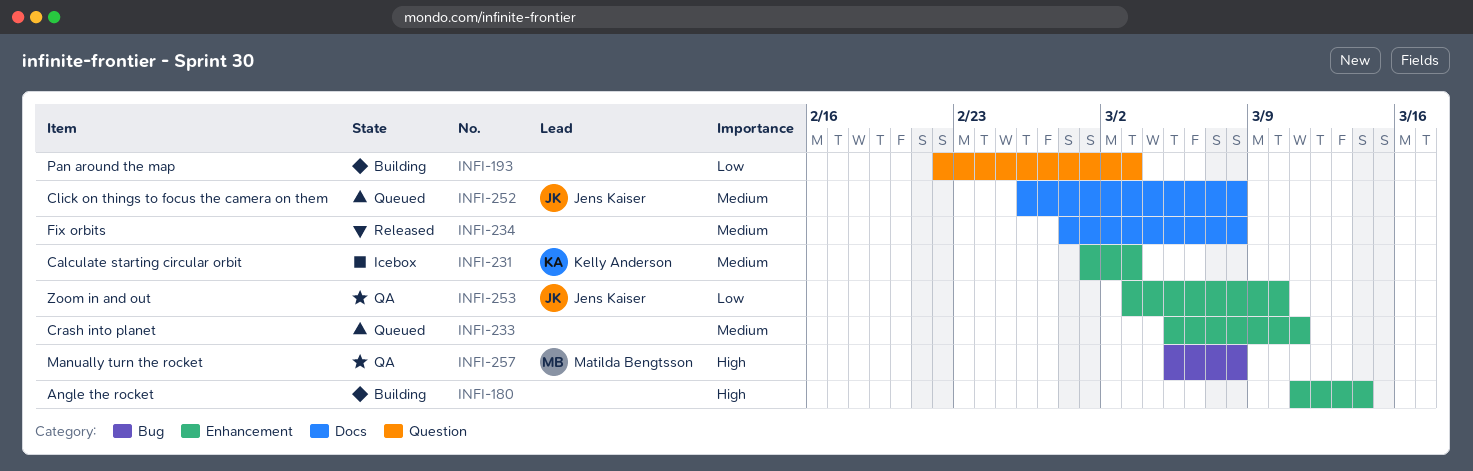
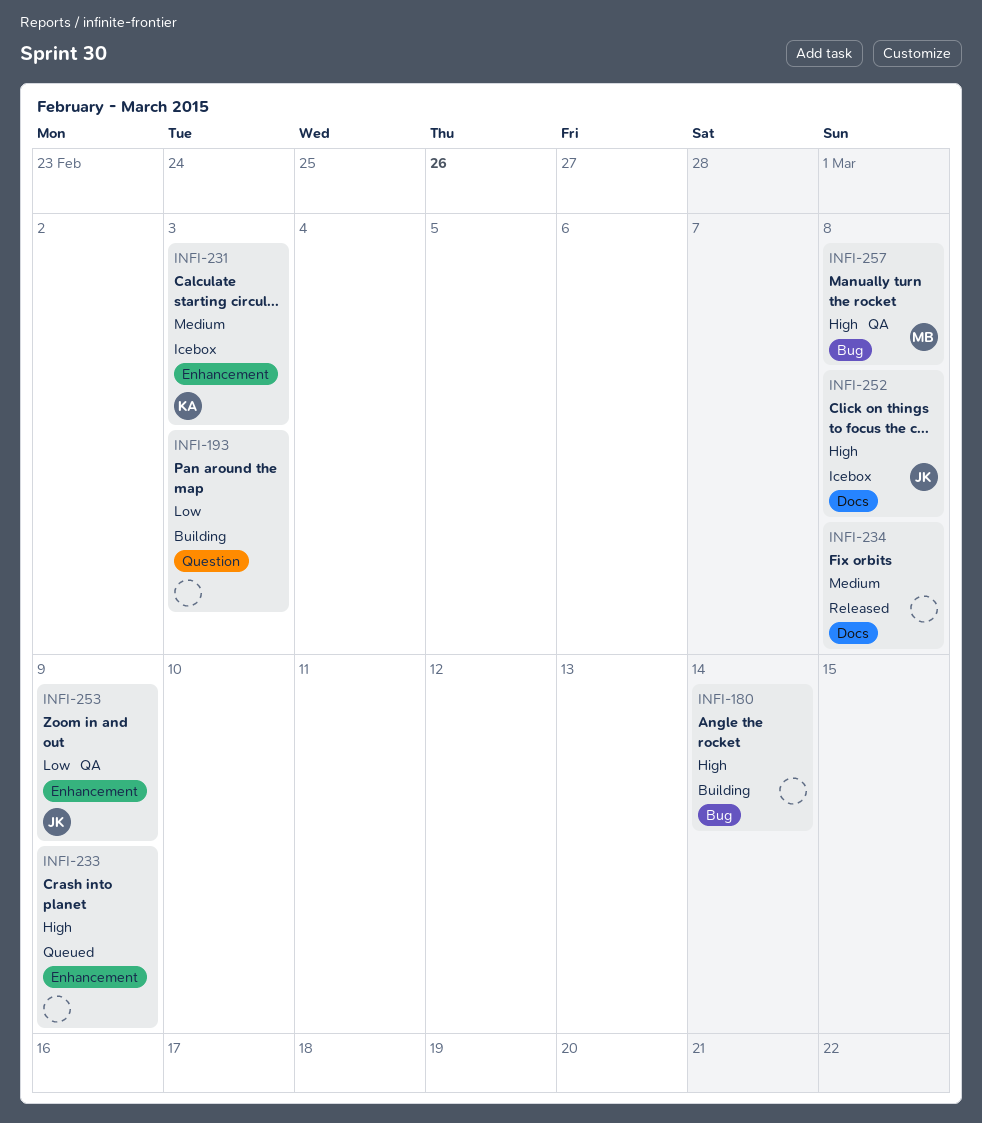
INFI-180, label: Enhancement -> Bug
INFI-233, priority: Medium -> High
INFI-233, due: Mar 11 -> Mar 9
INFI-252, status: Queued -> Icebox
INFI-252, priority: Medium -> High
INFI-253, due: Mar 10 -> Mar 9

